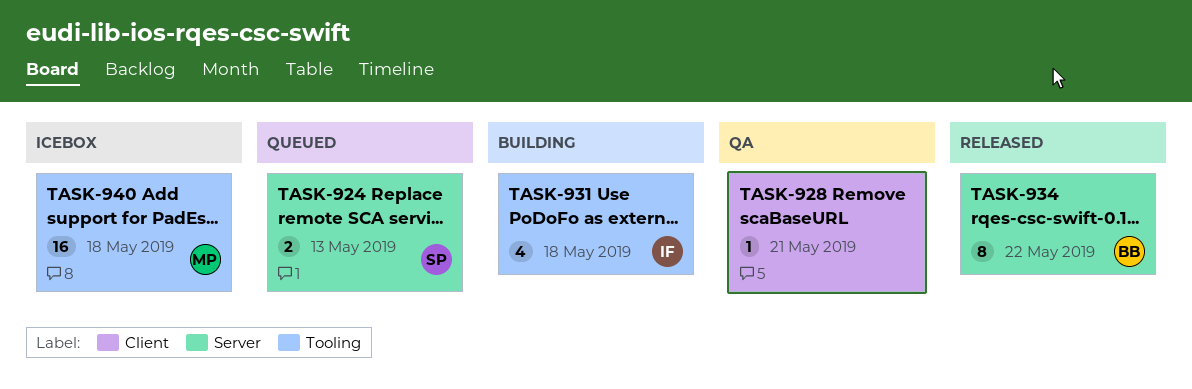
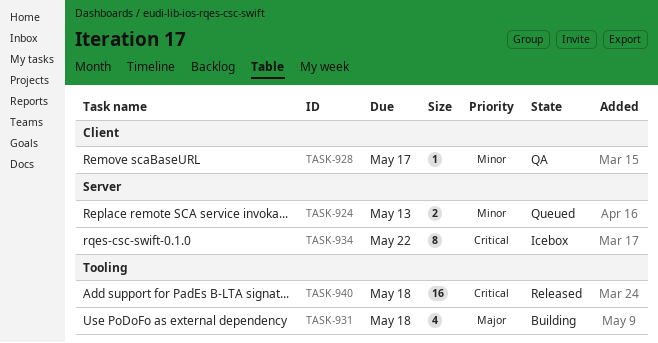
TASK-928, due: May 21 -> May 17
TASK-934, status: Released -> Icebox
TASK-940, status: Icebox -> Released

